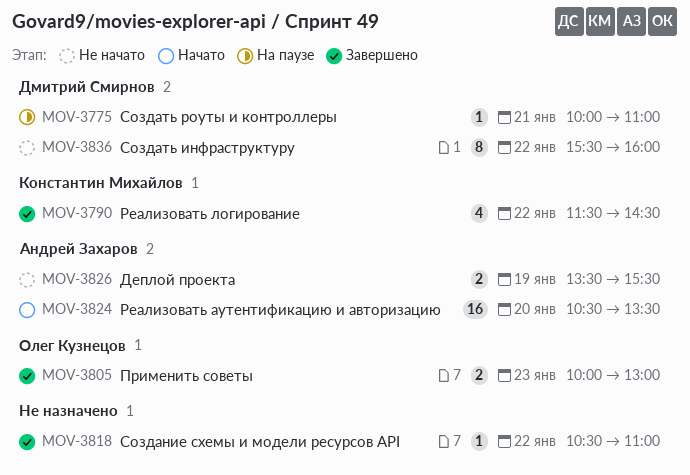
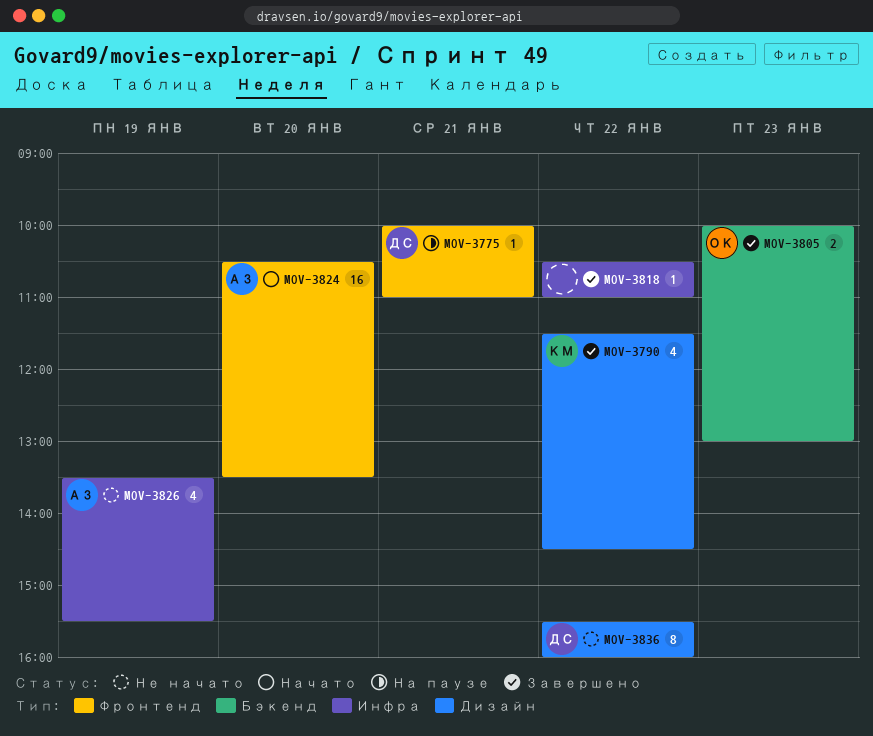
MOV-3826, estimate: 2 -> 4

